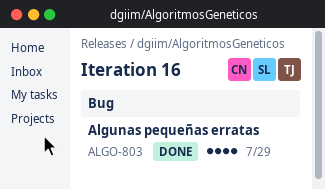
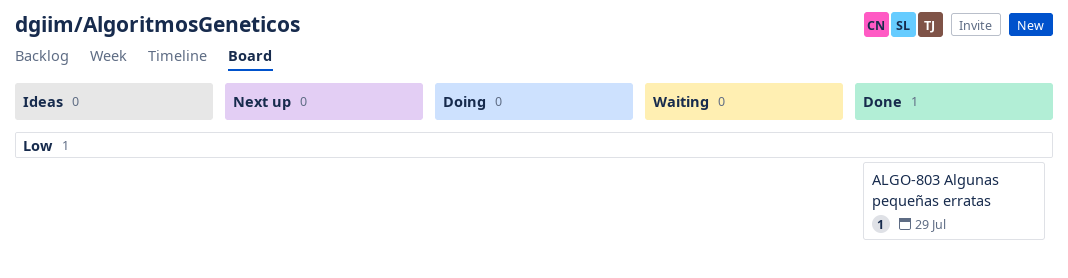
ALGO-803, estimate: 4 -> 1

